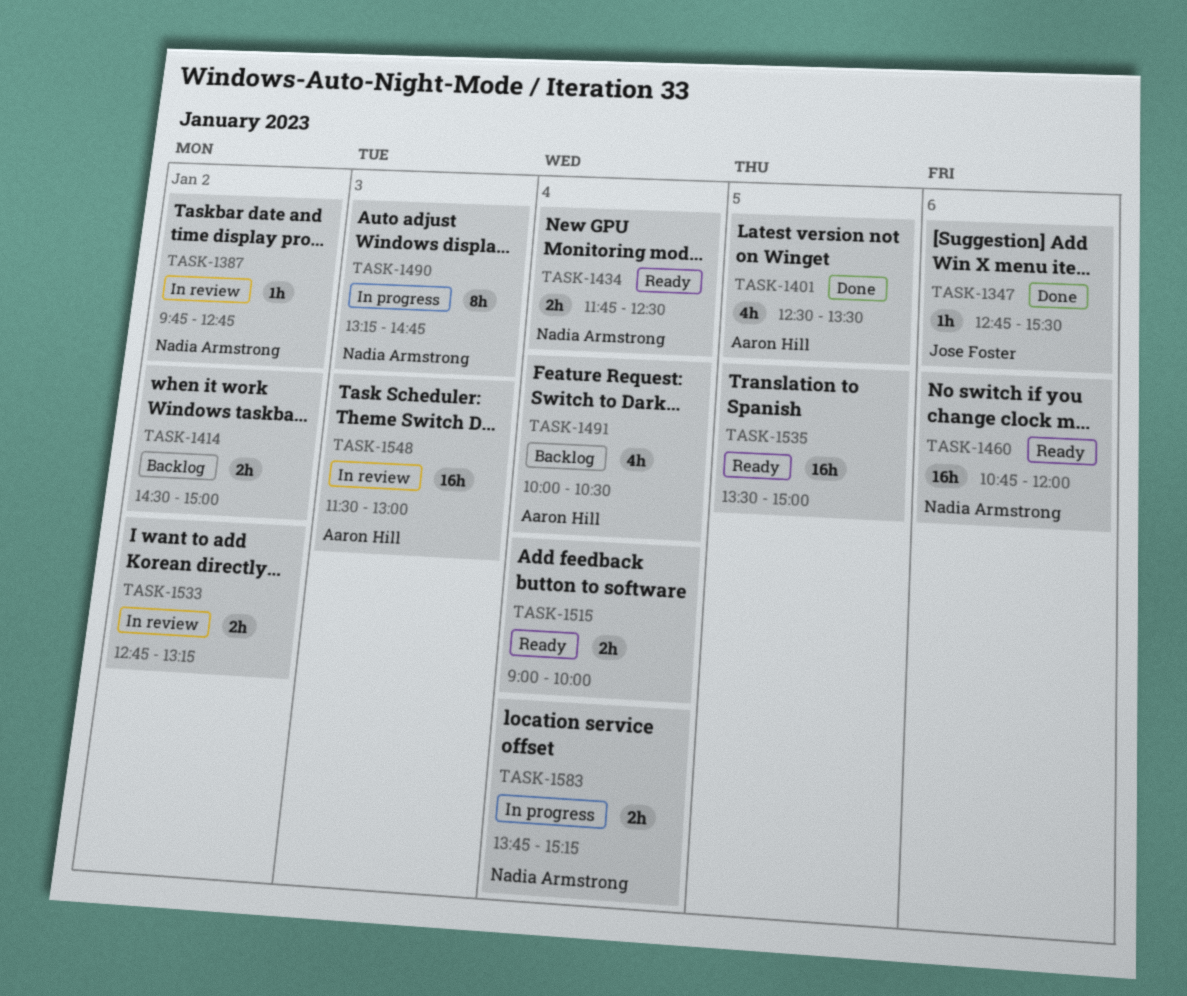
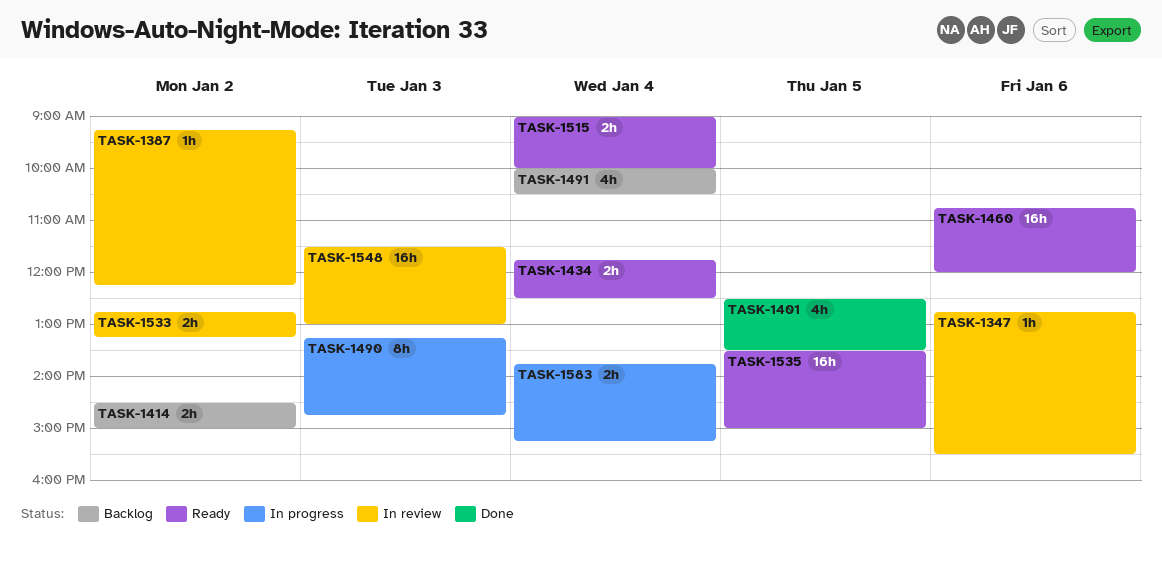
TASK-1347, status: Done -> In review
TASK-1387, begins: 09:45 -> 09:15
TASK-1387, ends: 12:45 -> 12:15

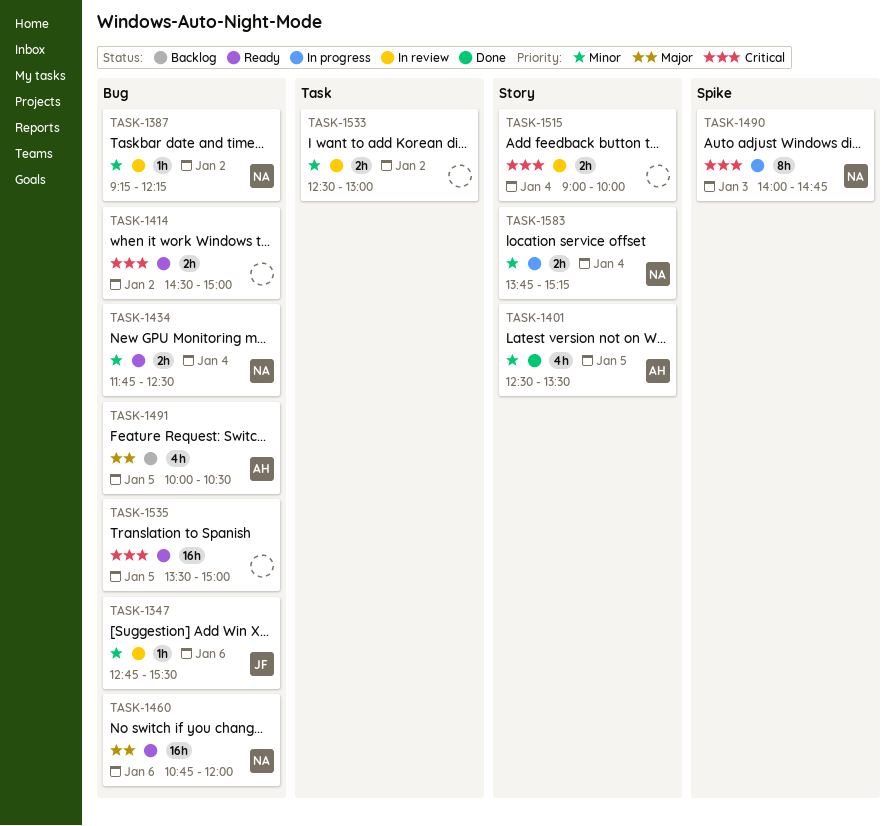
TASK-1414, status: Backlog -> Ready
TASK-1490, begins: 13:15 -> 14:00
TASK-1491, day: Jan 4 -> Jan 5
TASK-1515, status: Ready -> In review
TASK-1533, begins: 12:45 -> 12:30
TASK-1533, ends: 13:15 -> 13:00
TASK-1548: present -> none

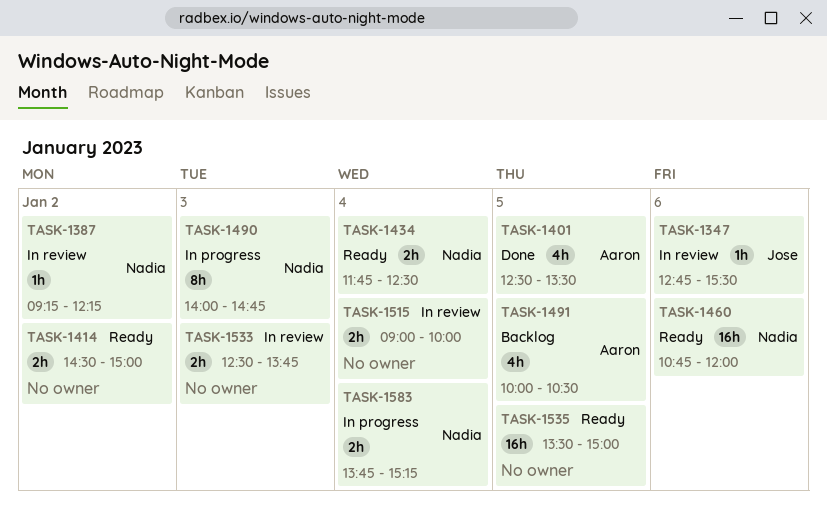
TASK-1533, day: Jan 2 -> Jan 3
TASK-1533, ends: 13:00 -> 13:45

